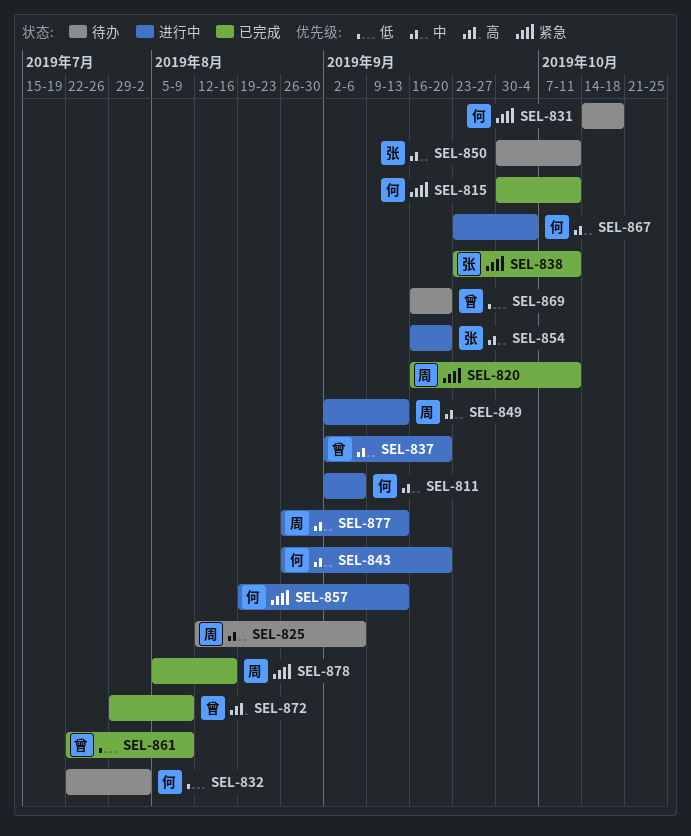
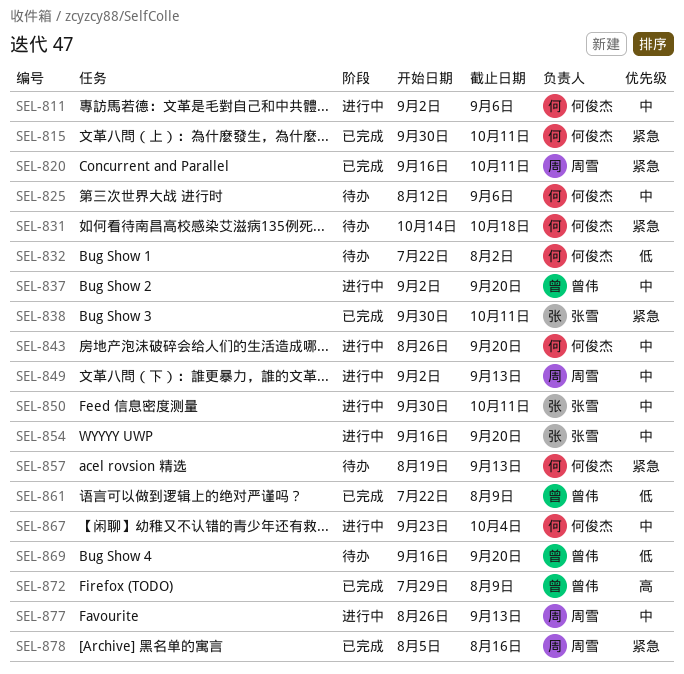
SEL-825, owner: 周雪 -> 何俊杰
SEL-838, start: Sep 23 -> Sep 30
SEL-850, status: 待办 -> 进行中
SEL-857, status: 进行中 -> 待办

